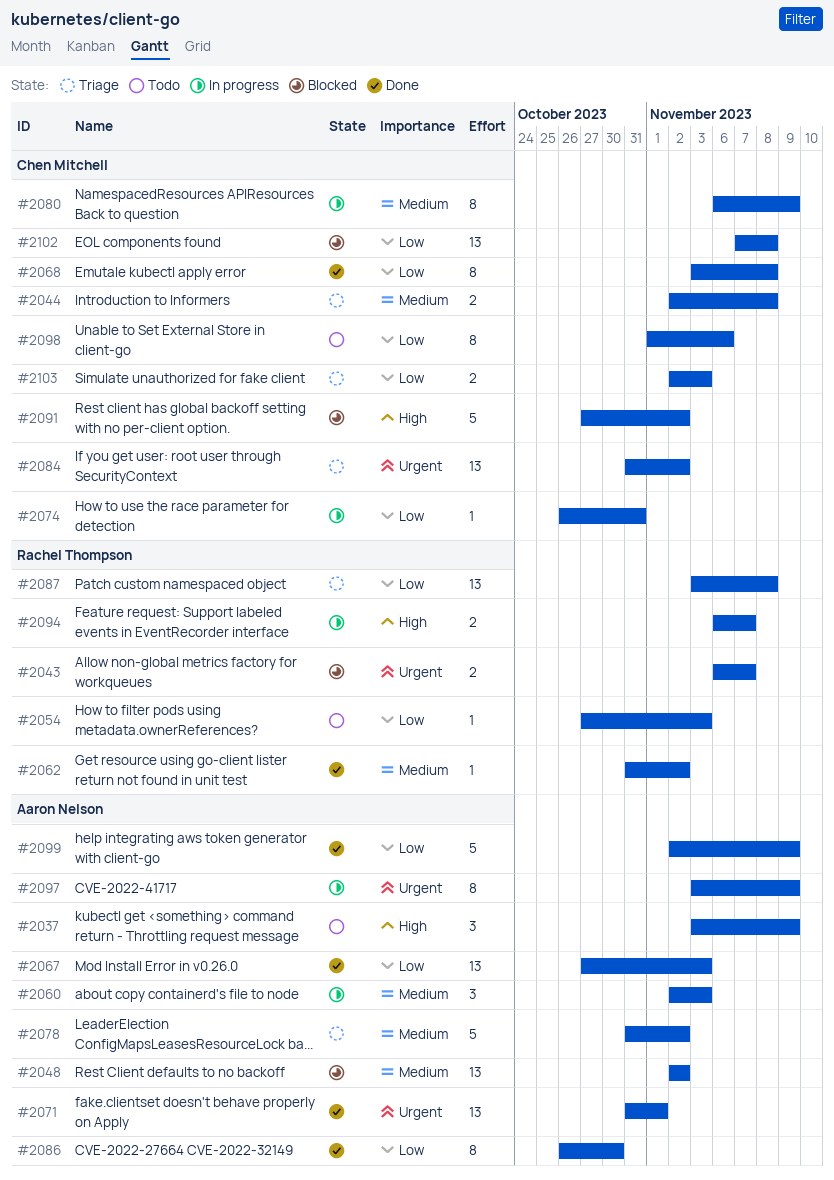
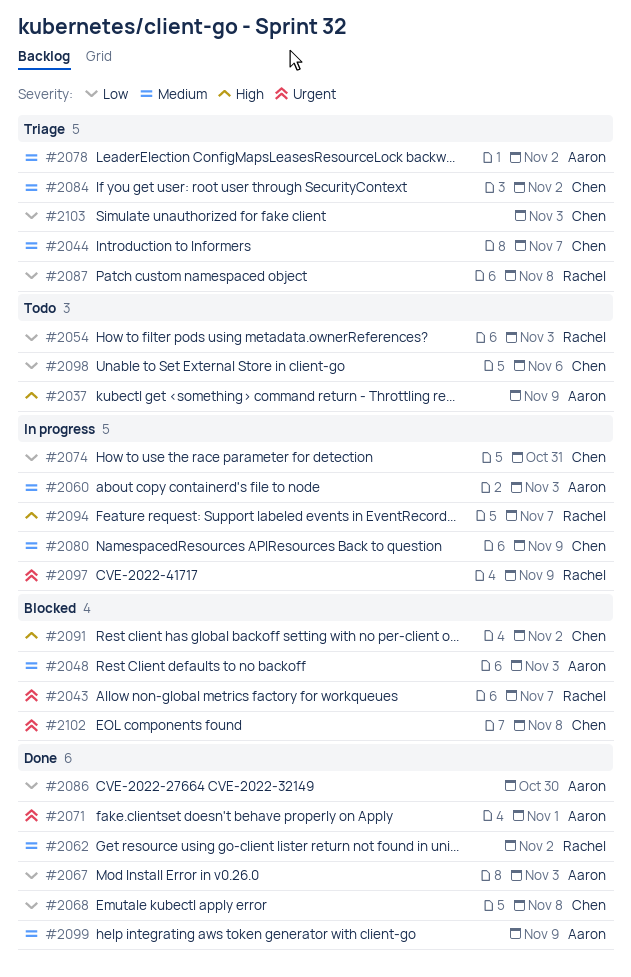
#2044, due: Nov 8 -> Nov 7
#2048, due: Nov 2 -> Nov 3
#2084, priority: Urgent -> Medium
#2097, owner: Aaron Nelson -> Rachel Thompson
#2099, priority: Low -> Medium
#2102, priority: Low -> Urgent

